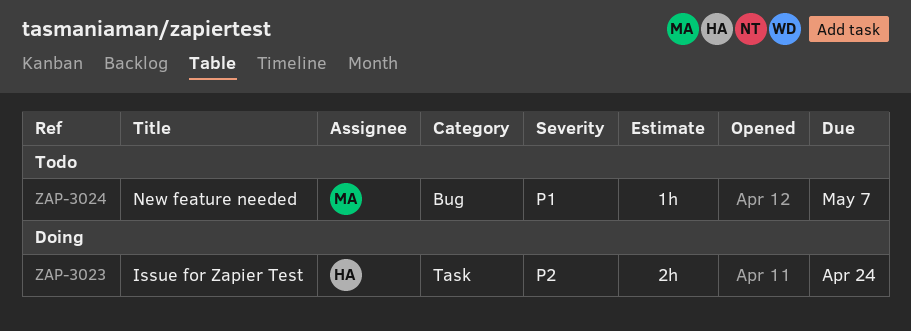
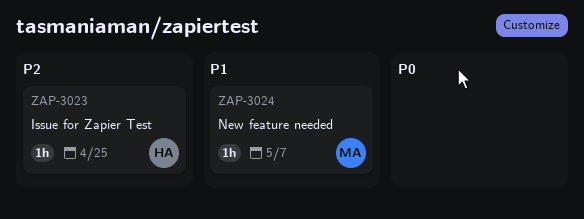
ZAP-3023, estimate: 2h -> 1h
ZAP-3023, due: Apr 24 -> Apr 25

